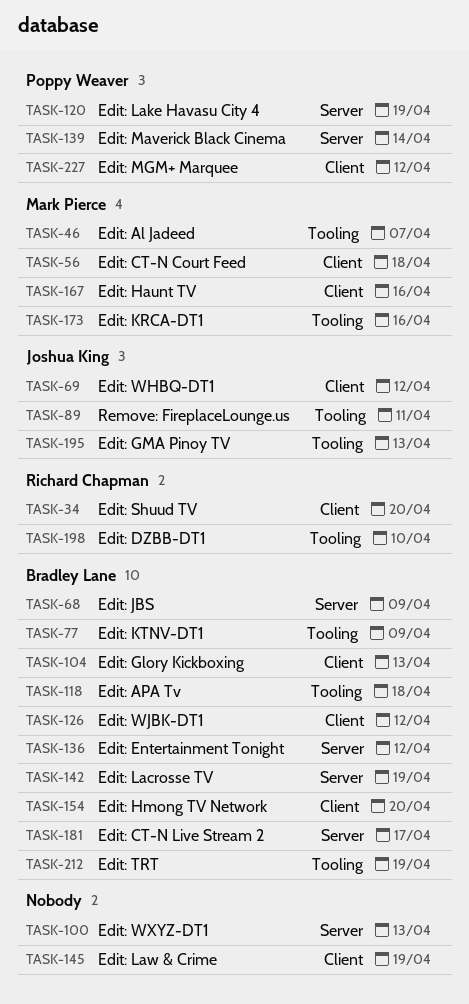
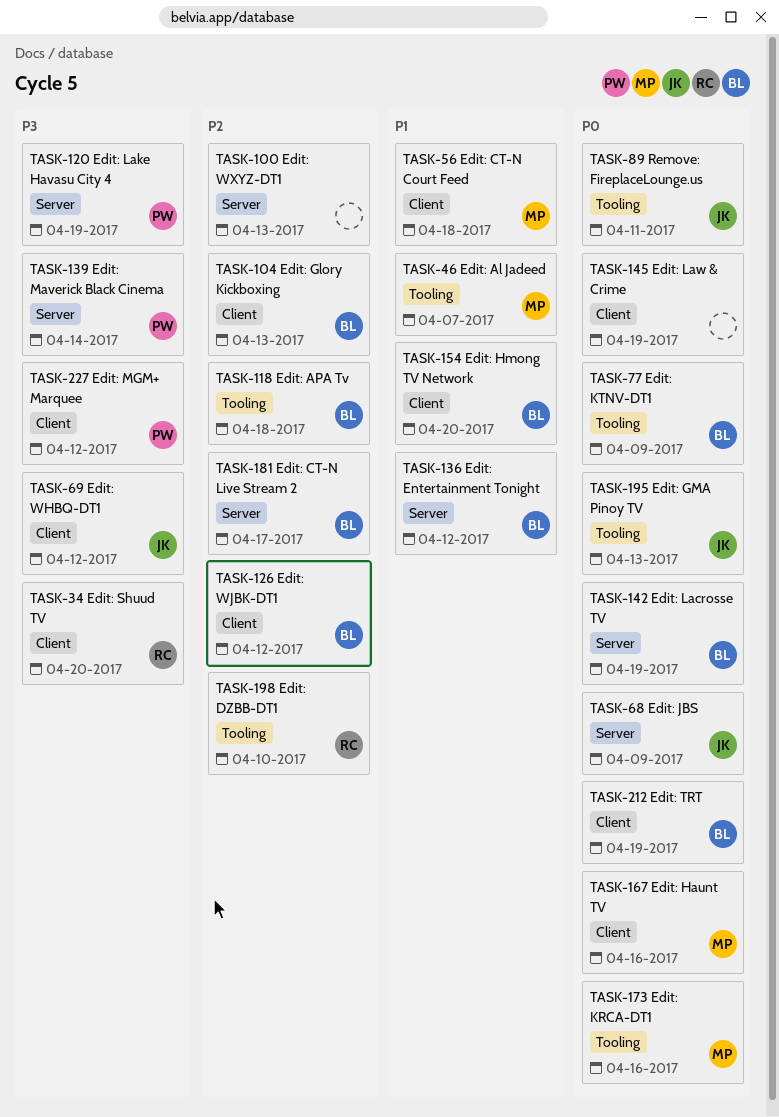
TASK-68, owner: Bradley Lane -> Joshua King
TASK-212, label: Tooling -> Client

